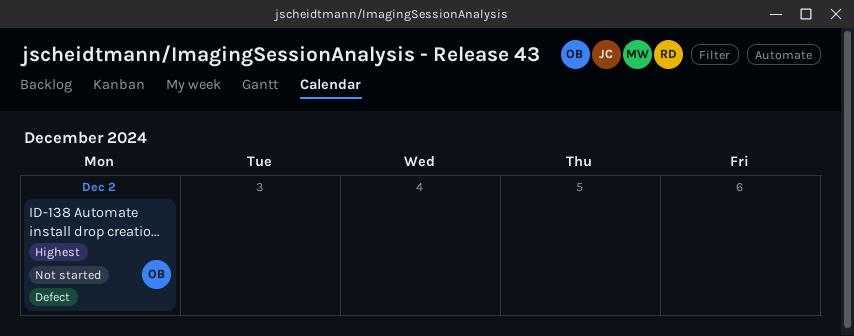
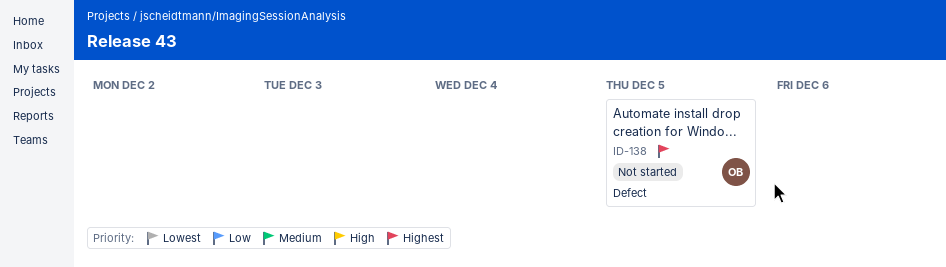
ID-138, due: Dec 2 -> Dec 5

